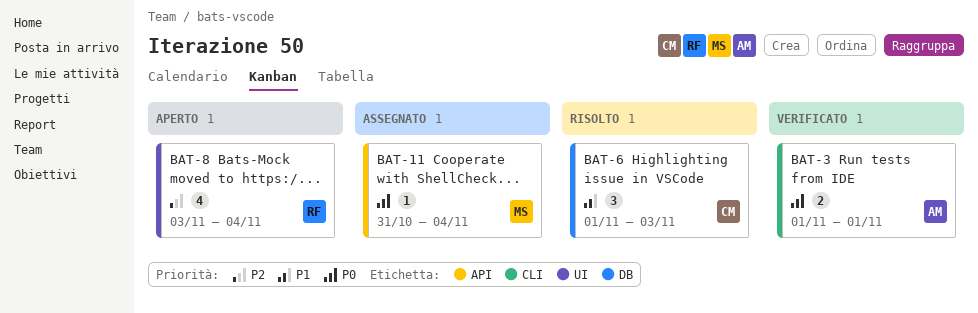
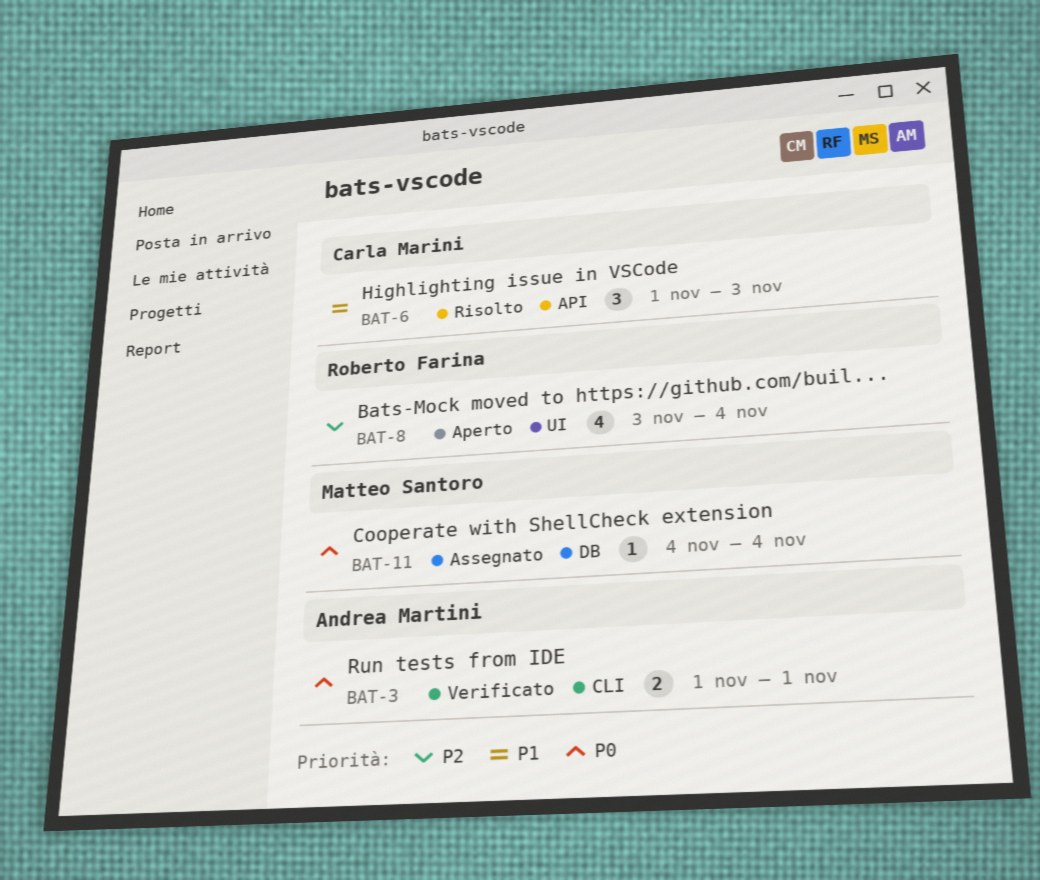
BAT-6, label: DB -> API
BAT-11, label: API -> DB
BAT-11, start: Oct 31 -> Nov 4

